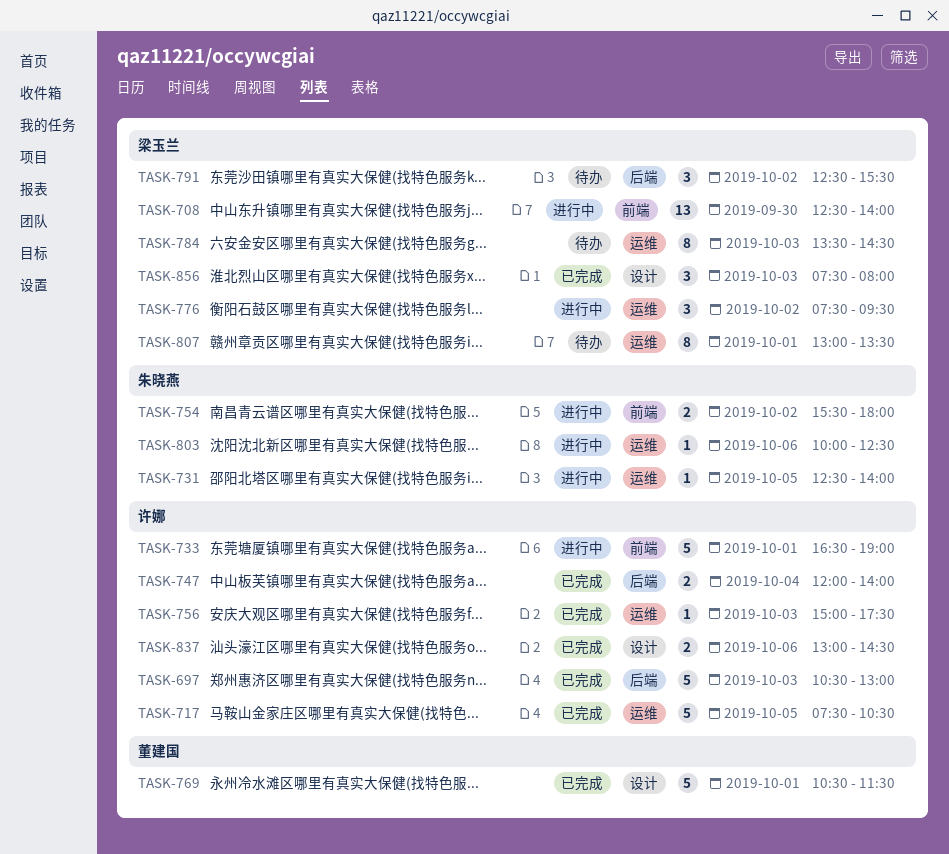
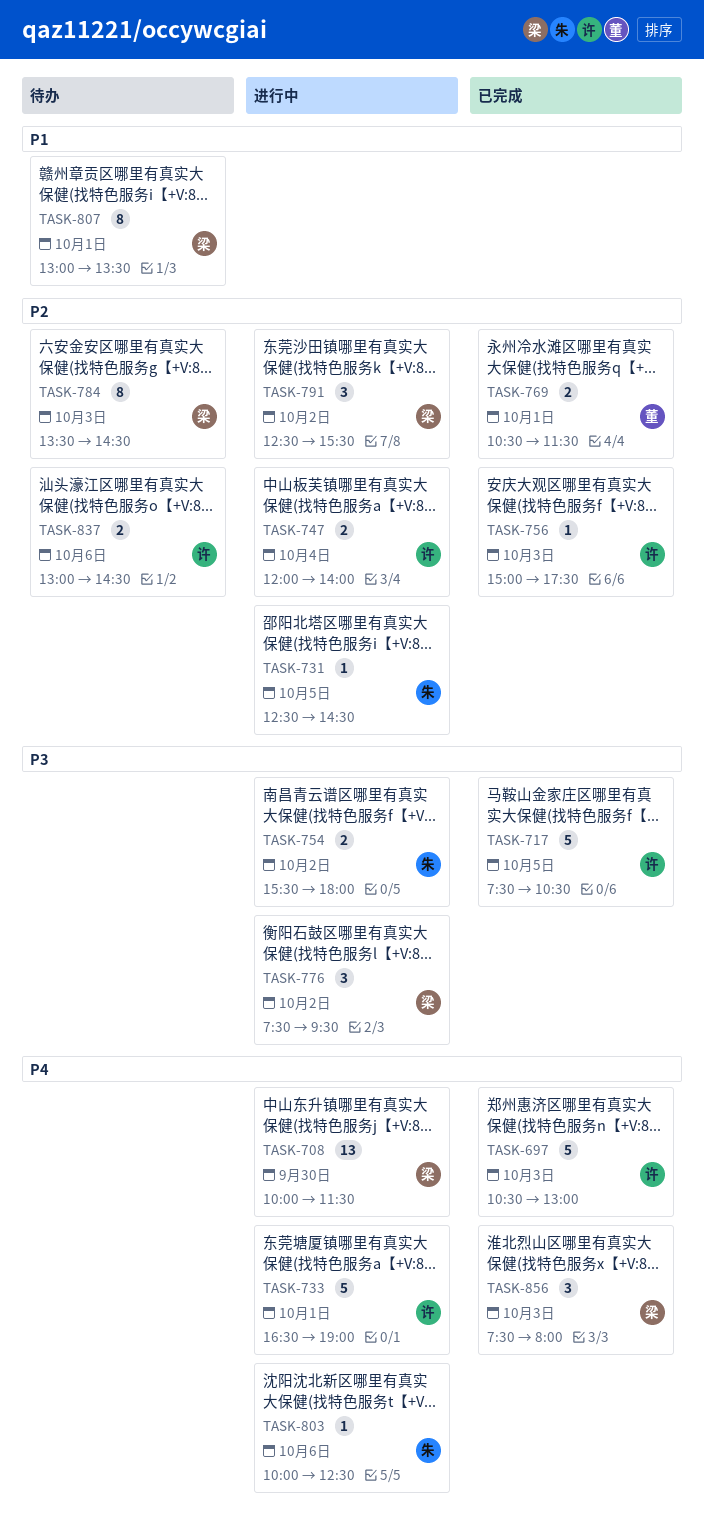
TASK-708, begins: 12:30 -> 10:00
TASK-708, ends: 14:00 -> 11:30
TASK-731, ends: 14:00 -> 14:30
TASK-747, status: 已完成 -> 进行中
TASK-769, estimate: 5 -> 2
TASK-791, status: 待办 -> 进行中
TASK-837, status: 已完成 -> 待办

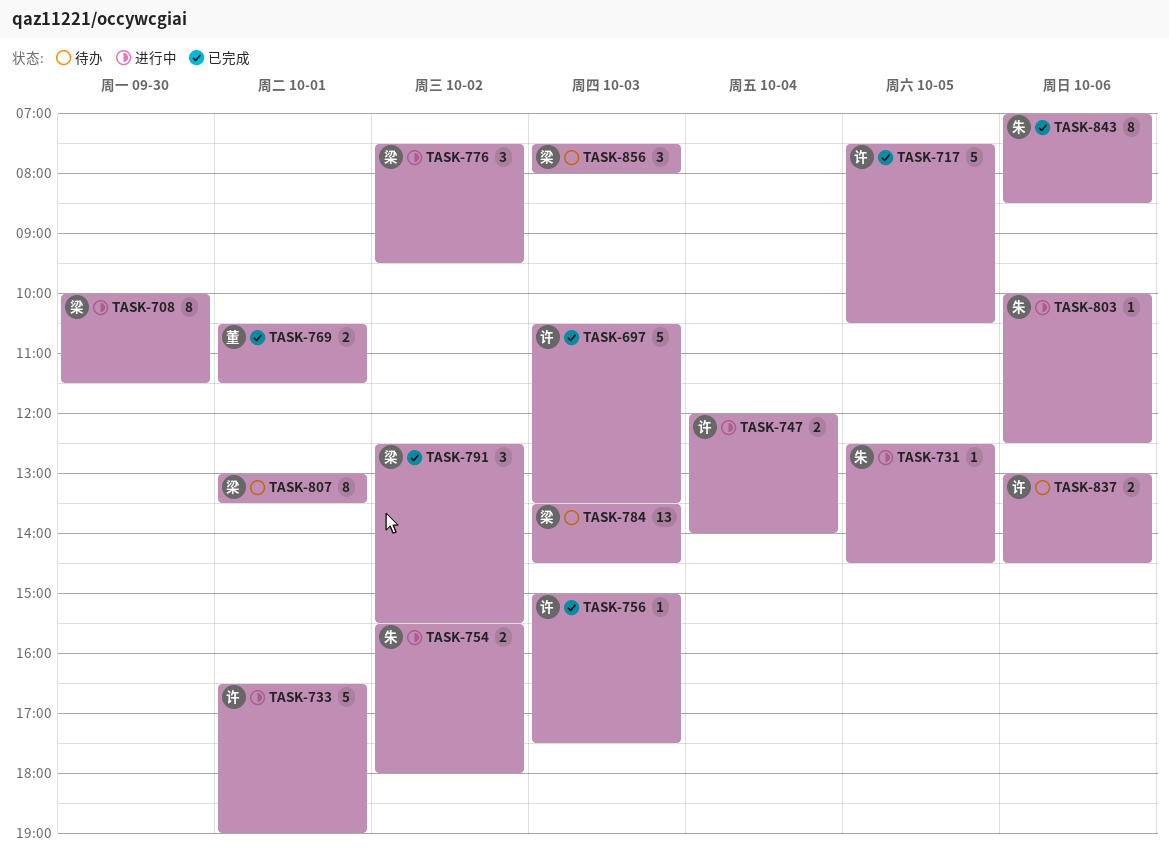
TASK-697, ends: 13:00 -> 13:30
TASK-708, estimate: 13 -> 8
TASK-784, estimate: 8 -> 13
TASK-791, status: 进行中 -> 已完成
TASK-843: none -> present
TASK-856, status: 已完成 -> 待办

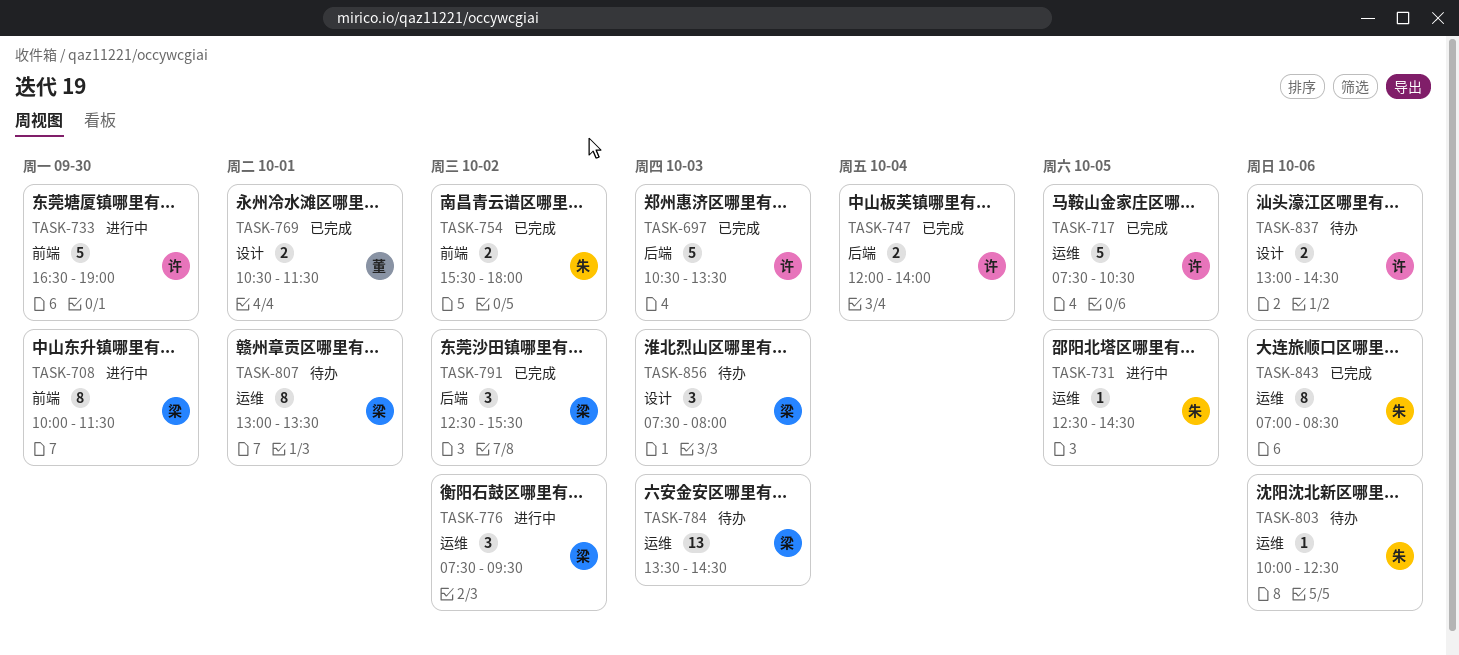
TASK-733, day: Oct 1 -> Sep 30
TASK-747, status: 进行中 -> 已完成
TASK-754, status: 进行中 -> 已完成
TASK-756: present -> none
TASK-803, status: 进行中 -> 待办

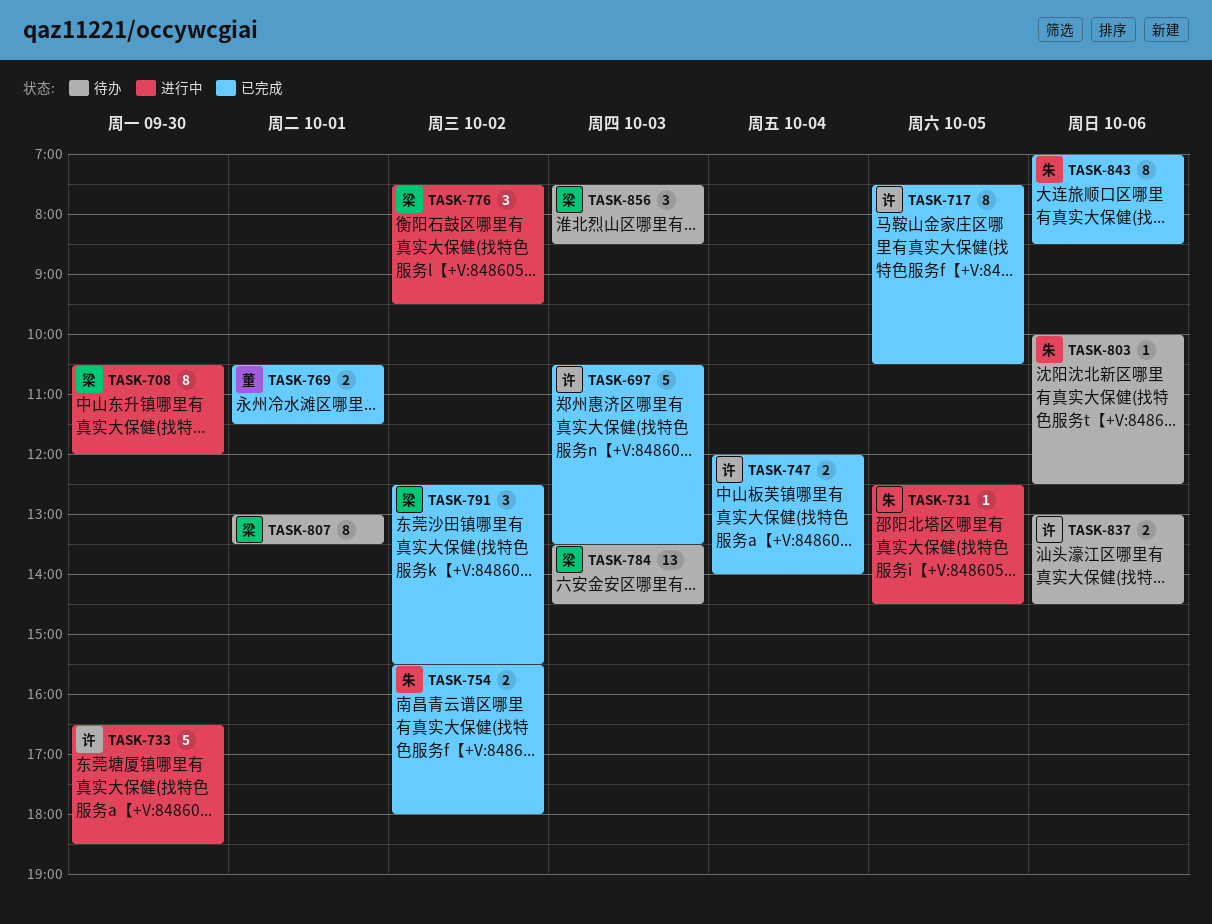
TASK-708, begins: 10:00 -> 10:30
TASK-708, ends: 11:30 -> 12:00
TASK-717, estimate: 5 -> 8
TASK-733, ends: 19:00 -> 18:30
TASK-856, ends: 08:00 -> 08:30

